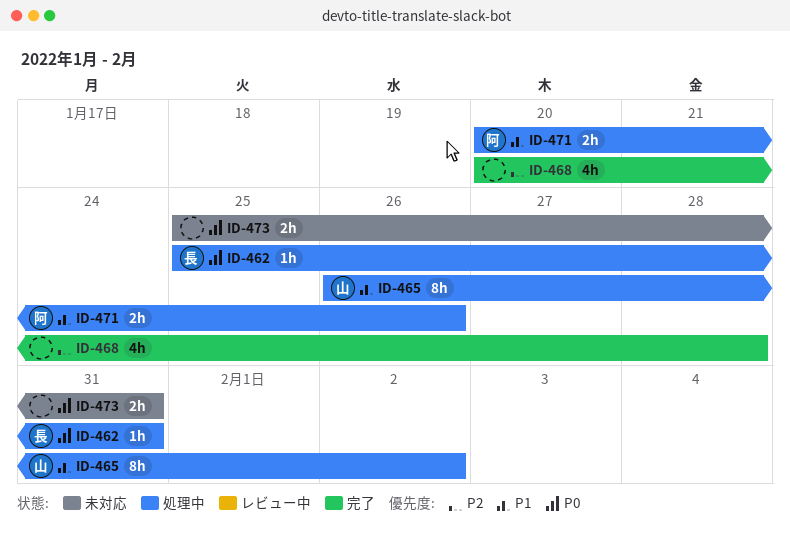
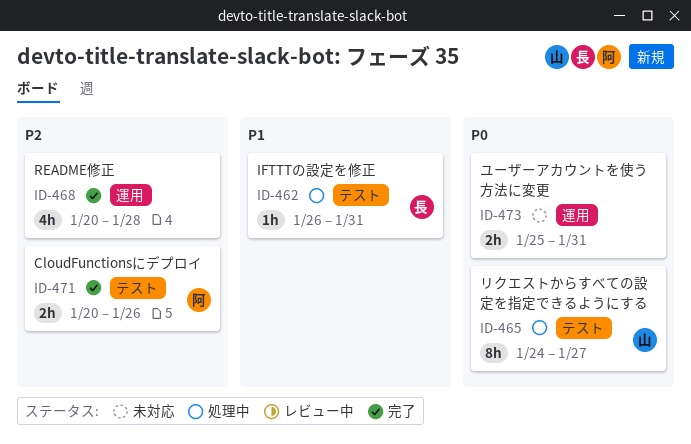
ID-462, priority: P0 -> P1
ID-462, start: Jan 25 -> Jan 26
ID-465, priority: P1 -> P0
ID-465, start: Jan 26 -> Jan 24
ID-465, due: Feb 2 -> Jan 27
ID-471, status: 処理中 -> 完了
ID-471, priority: P1 -> P2

